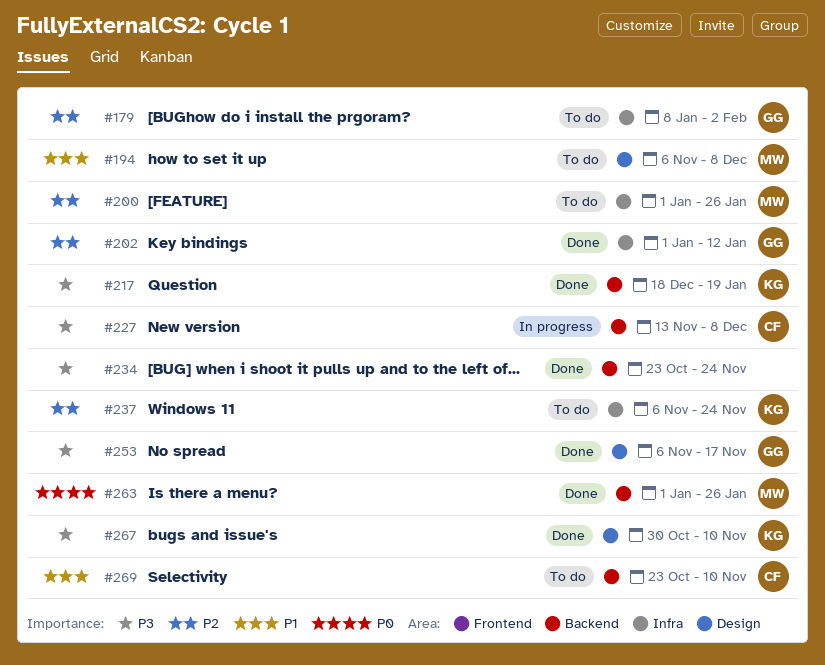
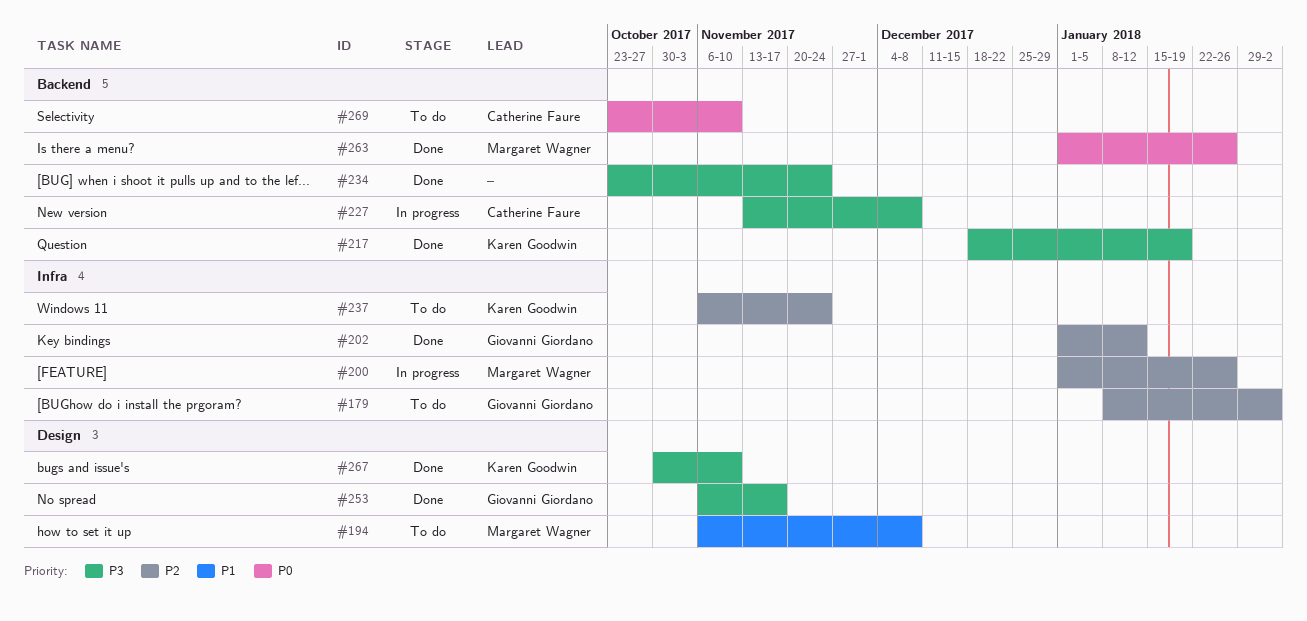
#200, status: To do -> In progress
#269, priority: P1 -> P0

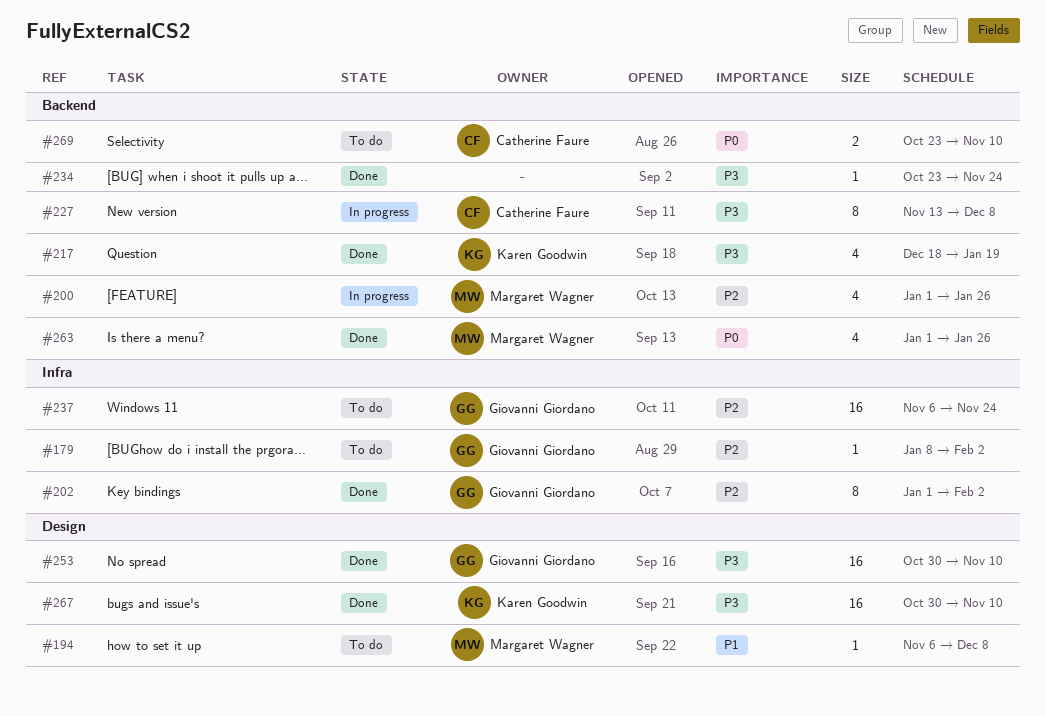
#200, label: Infra -> Backend
#202, due: Jan 12 -> Feb 2
#237, owner: Karen Goodwin -> Giovanni Giordano
#253, start: Nov 6 -> Oct 30
#253, due: Nov 17 -> Nov 10

